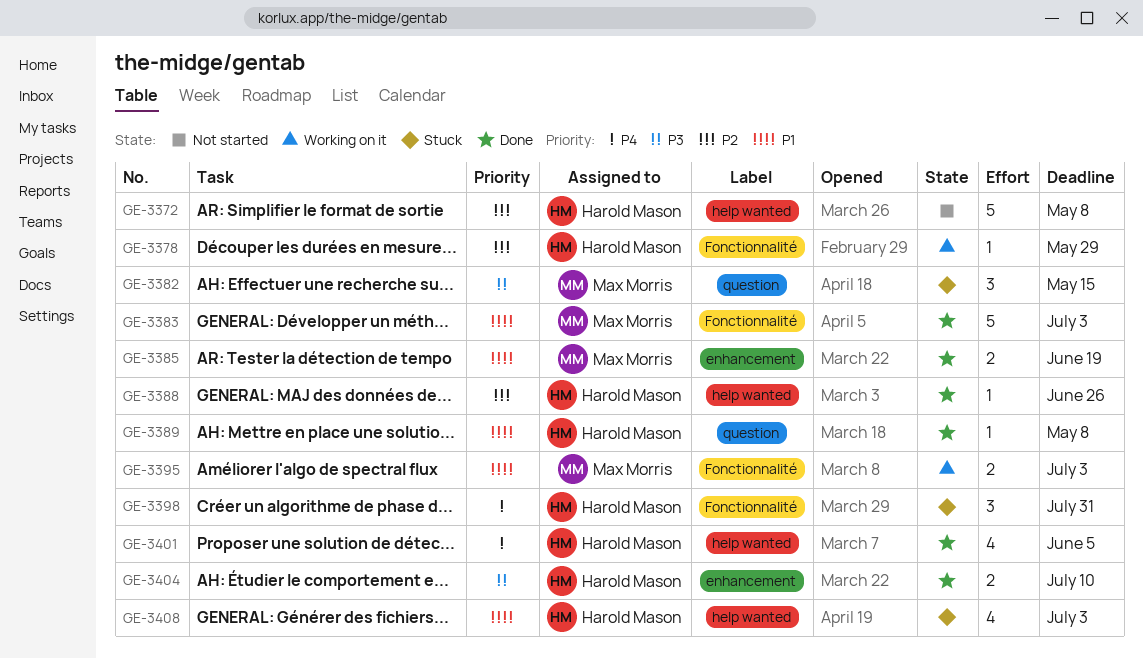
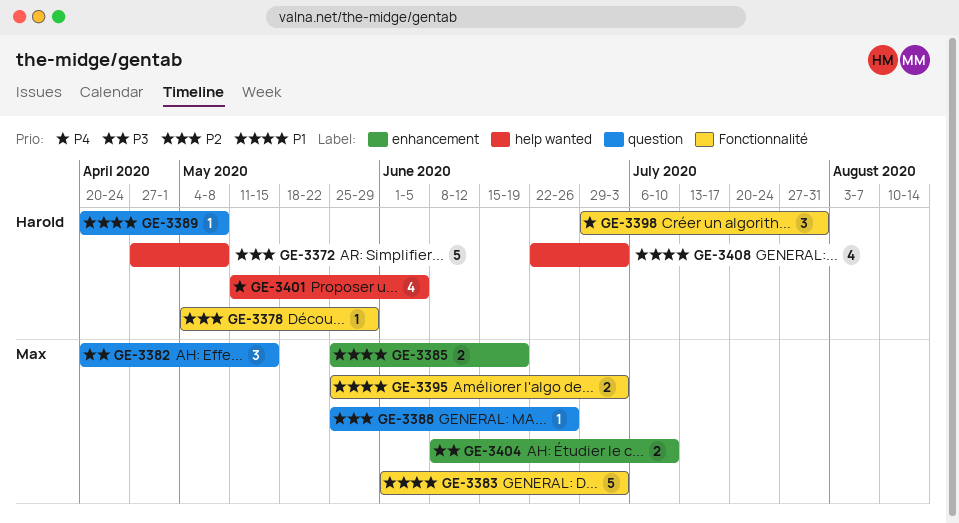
GE-3388, owner: Harold Mason -> Max Morris
GE-3388, label: help wanted -> question
GE-3404, owner: Harold Mason -> Max Morris

